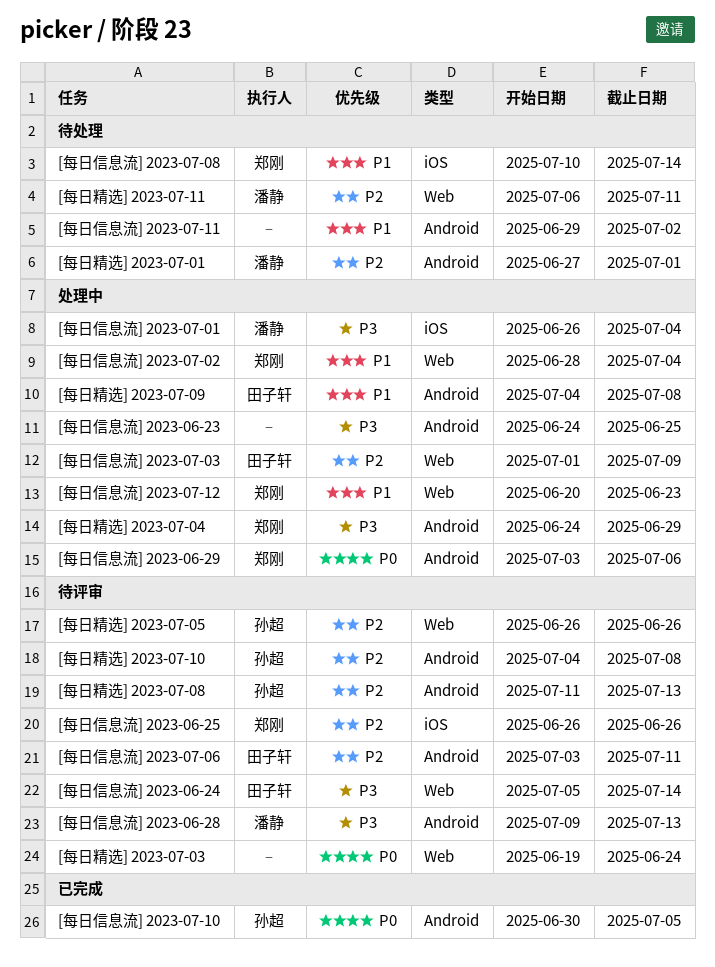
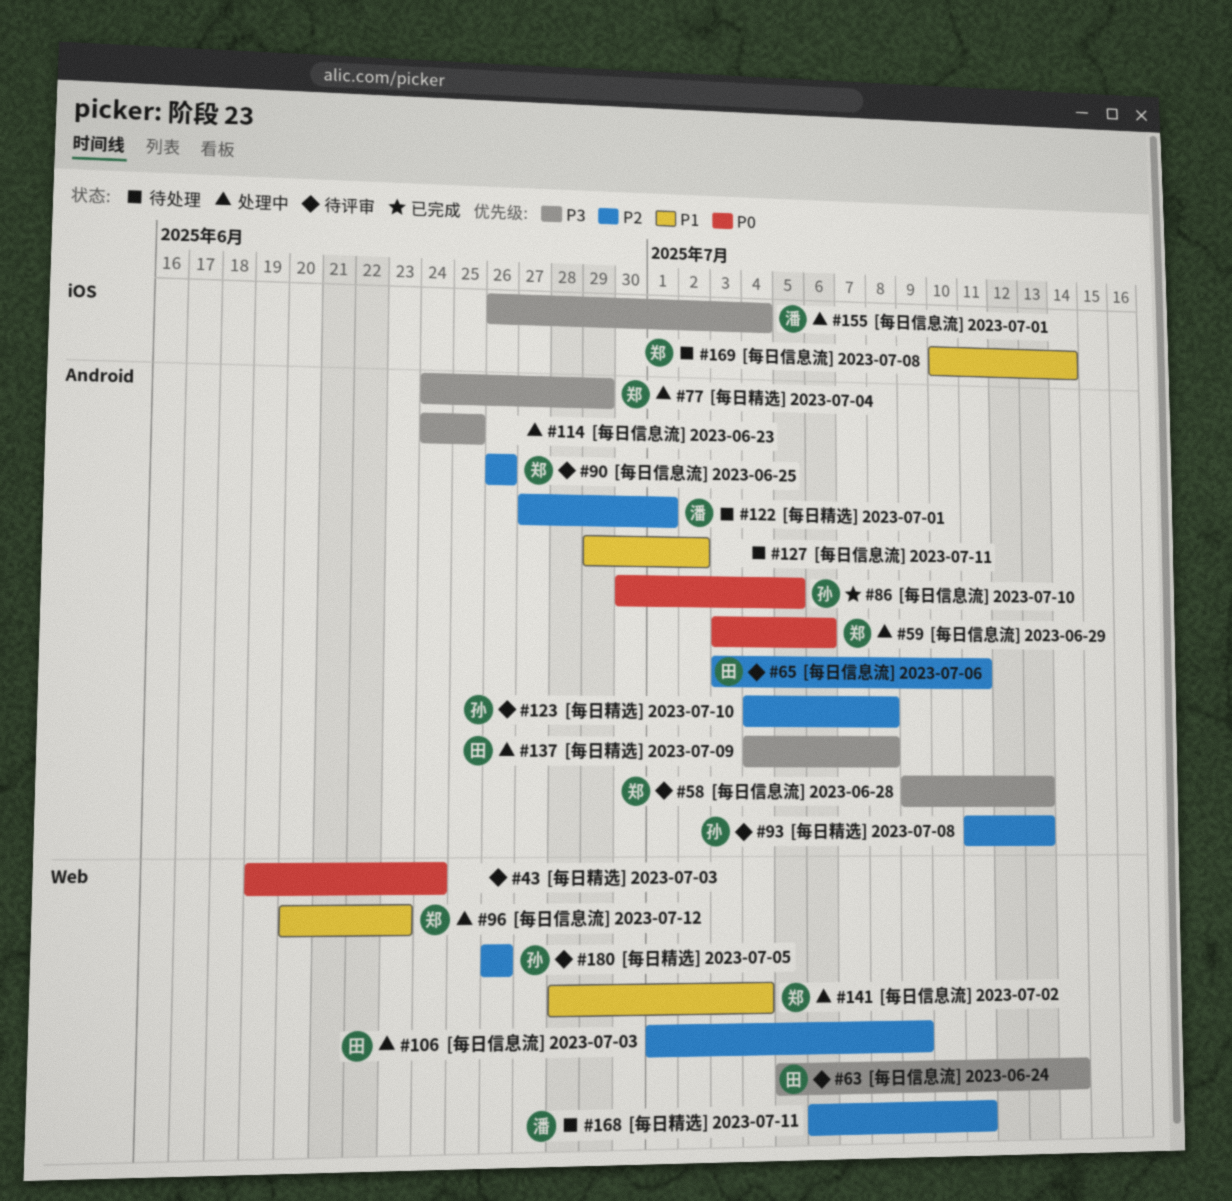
[每日信息流] 2023-06-25, label: iOS -> Android
[每日信息流] 2023-06-28, owner: 潘静 -> 郑刚
[每日精选] 2023-07-09, priority: P1 -> P3

